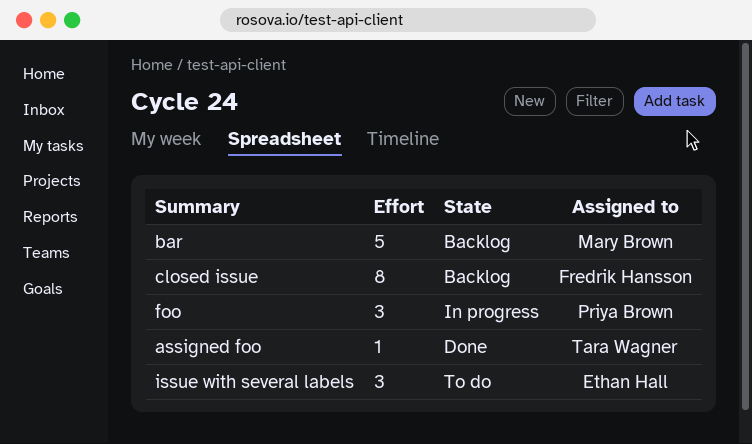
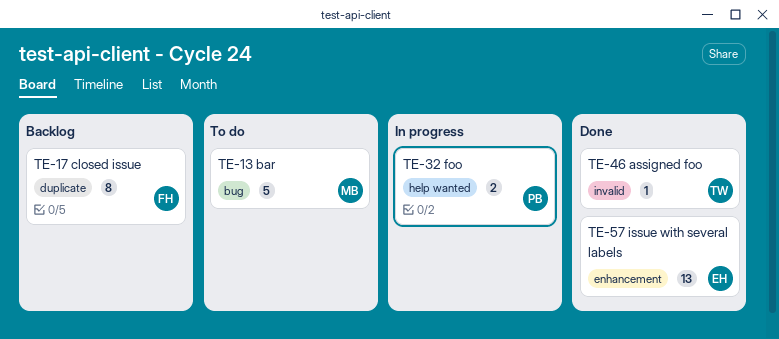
bar, status: Backlog -> To do
foo, estimate: 3 -> 2
issue with several labels, status: To do -> Done
issue with several labels, estimate: 3 -> 13

